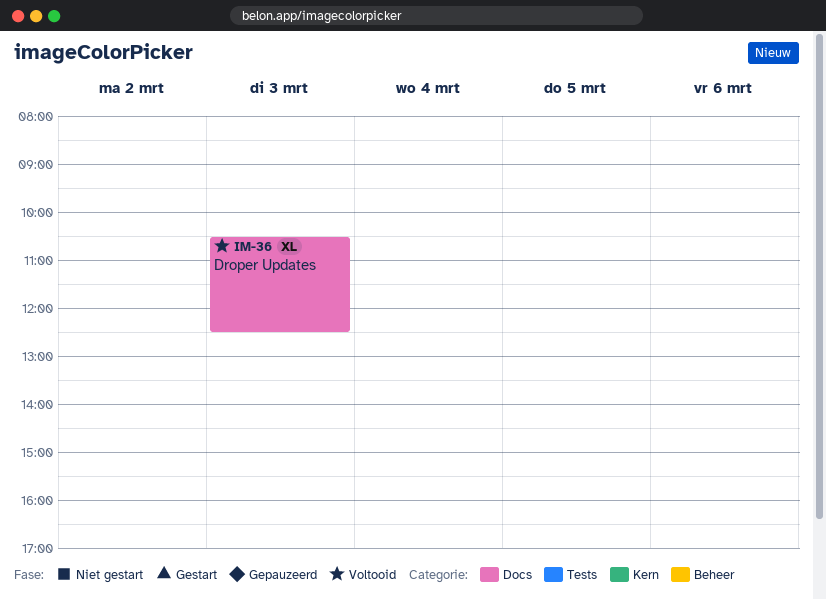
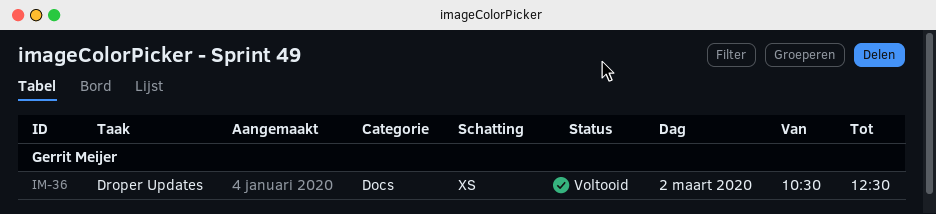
IM-36, estimate: XL -> XS
IM-36, day: Mar 3 -> Mar 2

